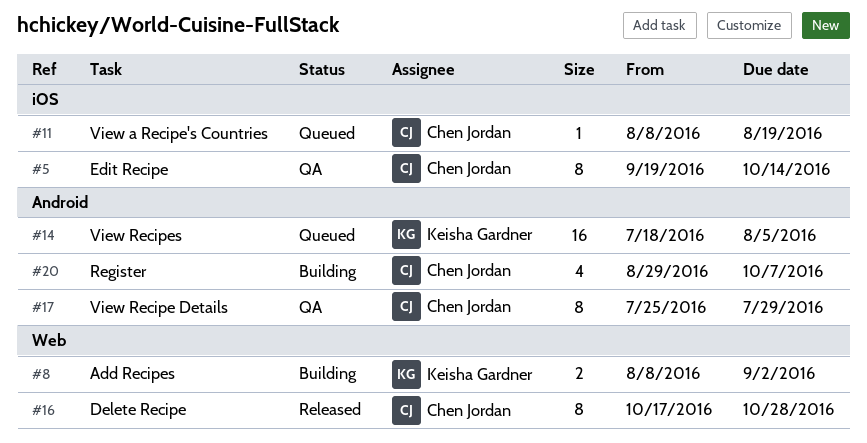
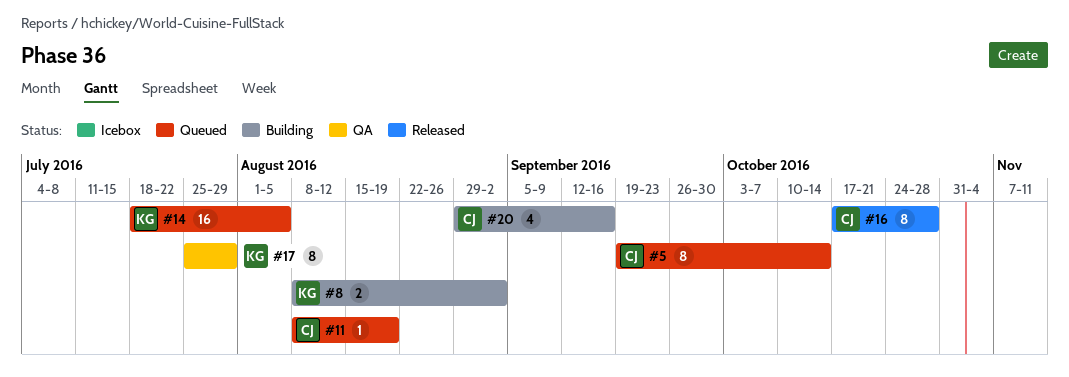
#5, status: QA -> Queued
#17, owner: Chen Jordan -> Keisha Gardner
#20, due: Oct 7 -> Sep 16

